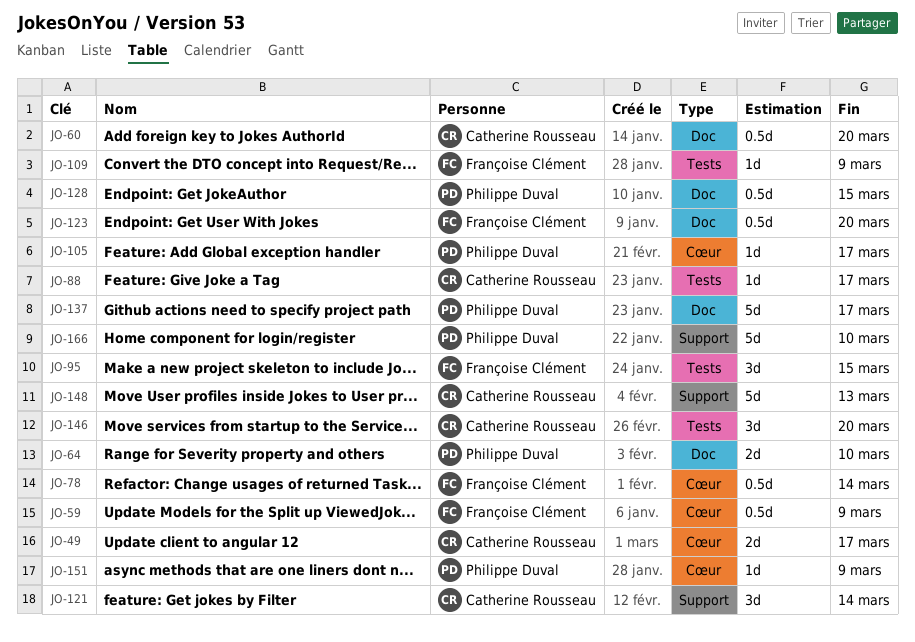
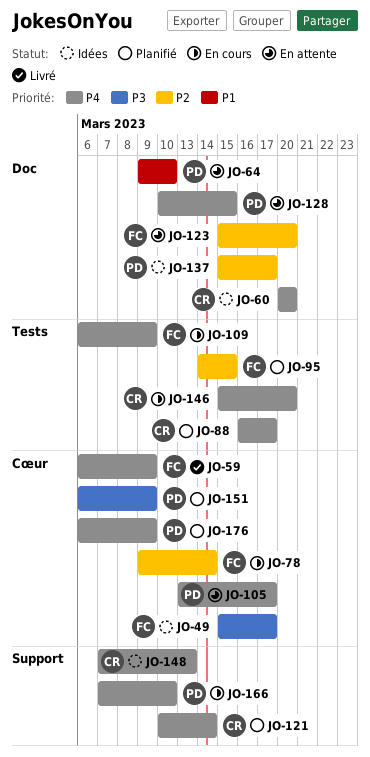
JO-49, owner: Catherine Rousseau -> Françoise Clément
JO-176: none -> present

